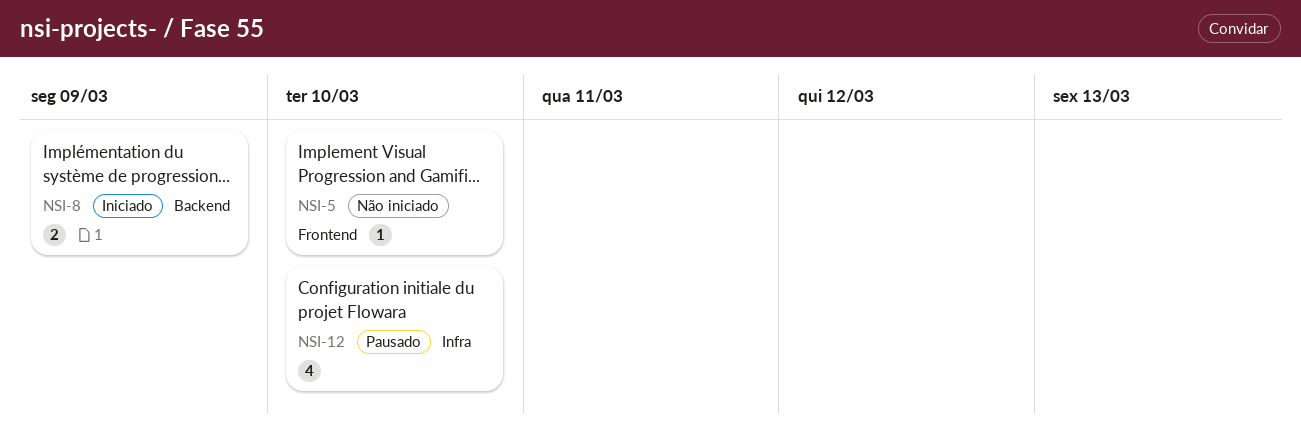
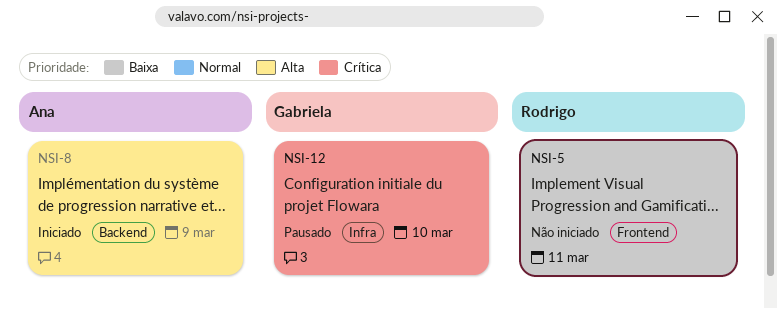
NSI-5, due: Mar 10 -> Mar 11

